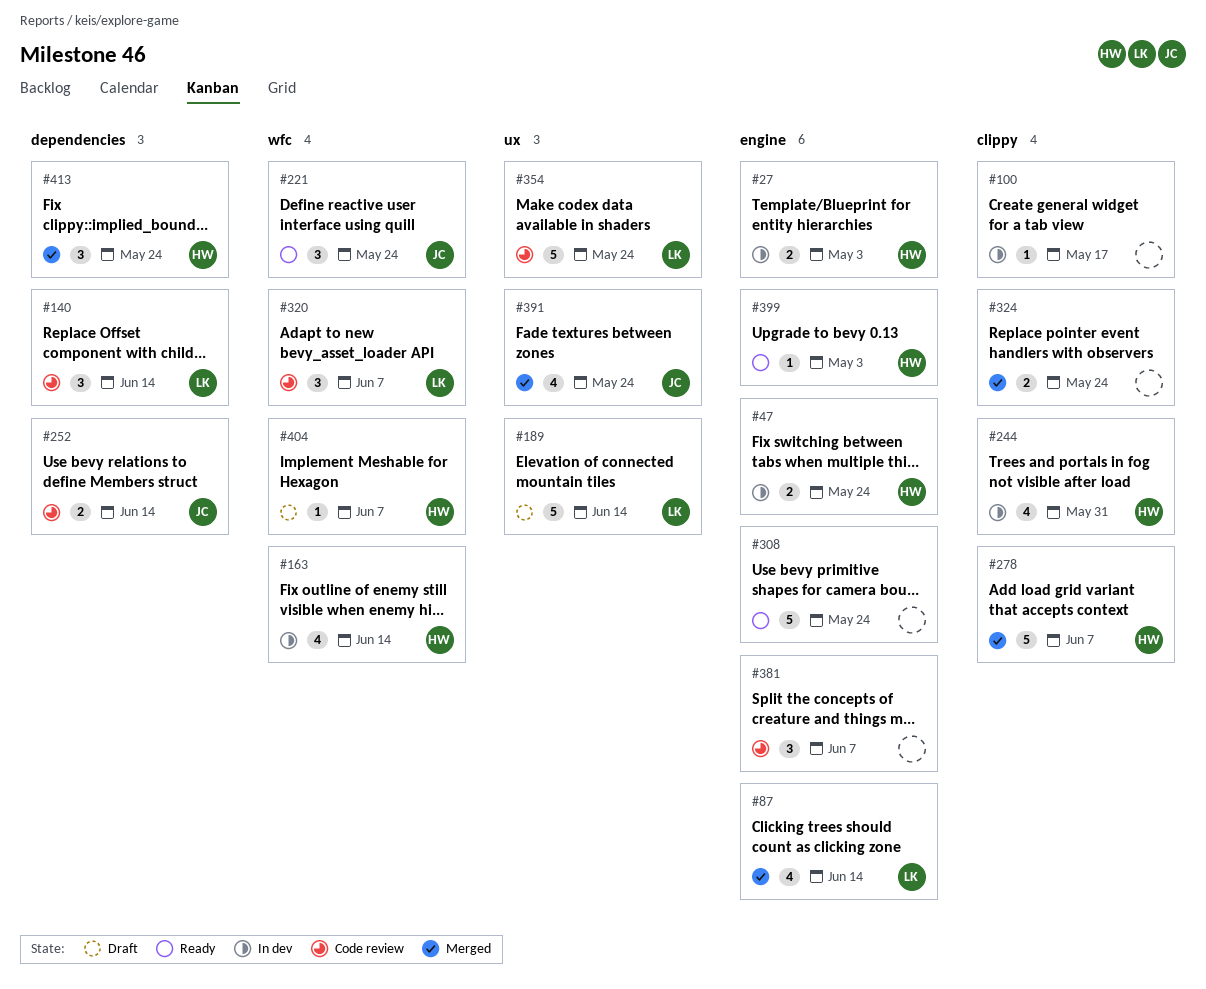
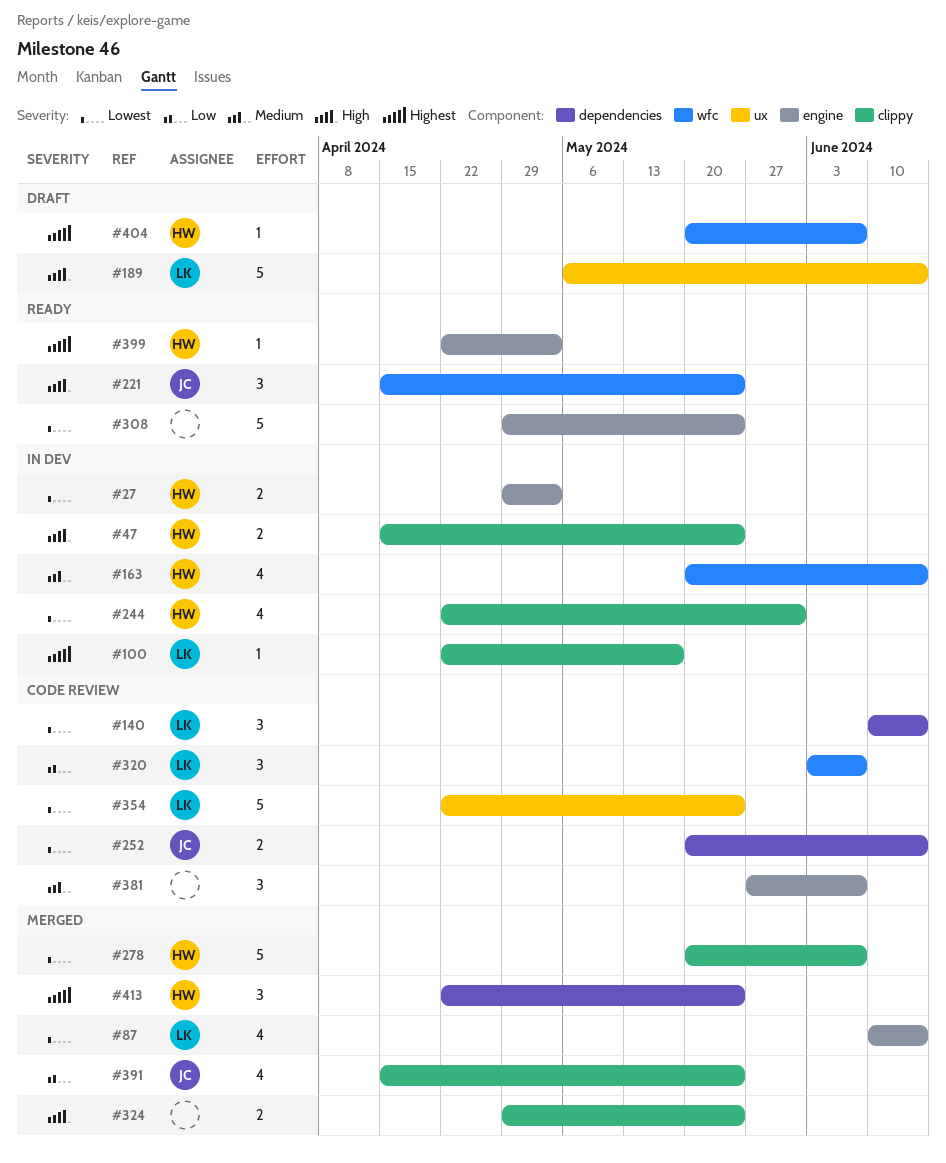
#47, label: engine -> clippy
#100, owner: none -> LK
#391, label: ux -> clippy

